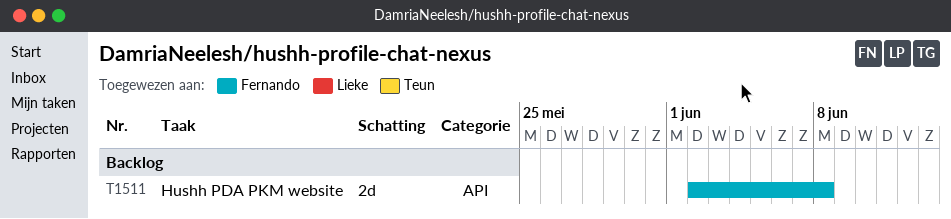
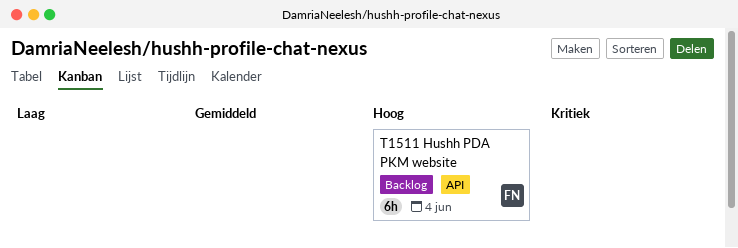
T1511, estimate: 2d -> 6h
T1511, due: Jun 8 -> Jun 4

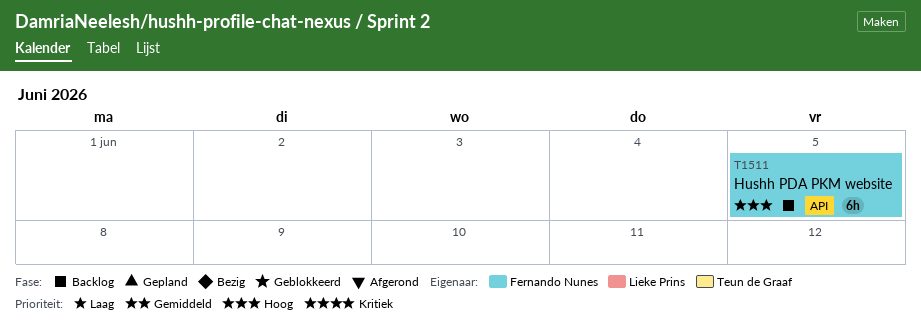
T1511, due: Jun 4 -> Jun 5

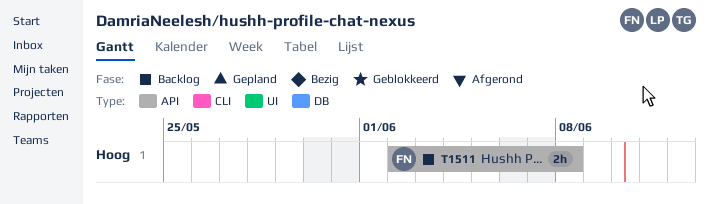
T1511, estimate: 6h -> 2h
T1511, due: Jun 5 -> Jun 8

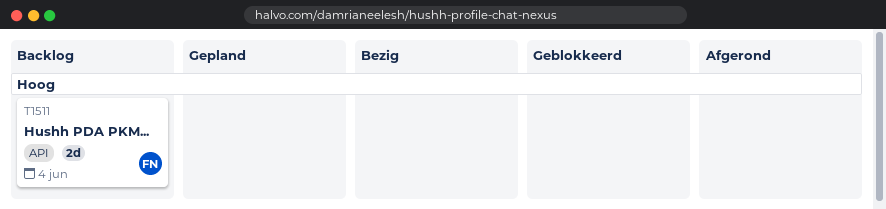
T1511, estimate: 2h -> 2d
T1511, due: Jun 8 -> Jun 4

